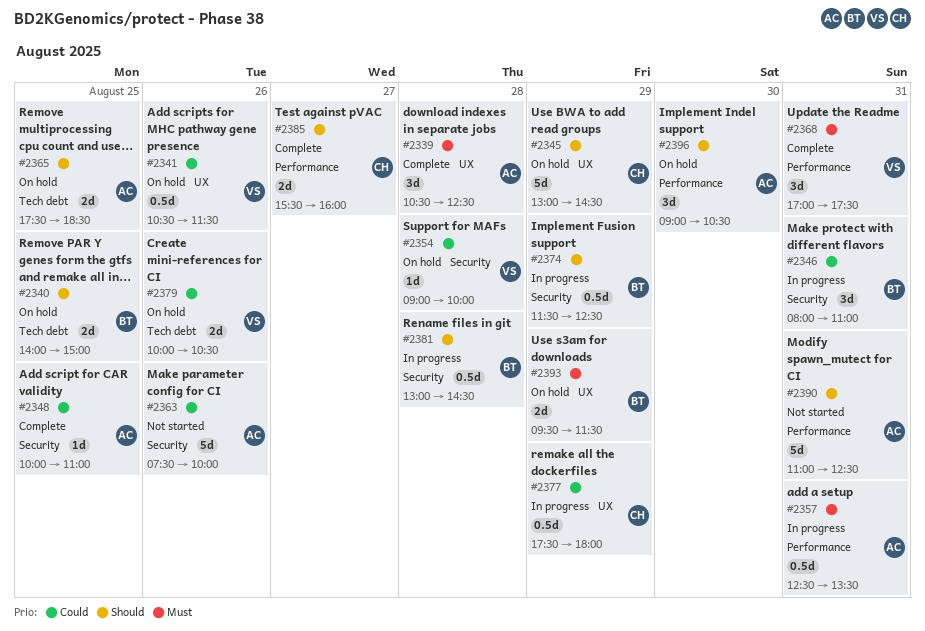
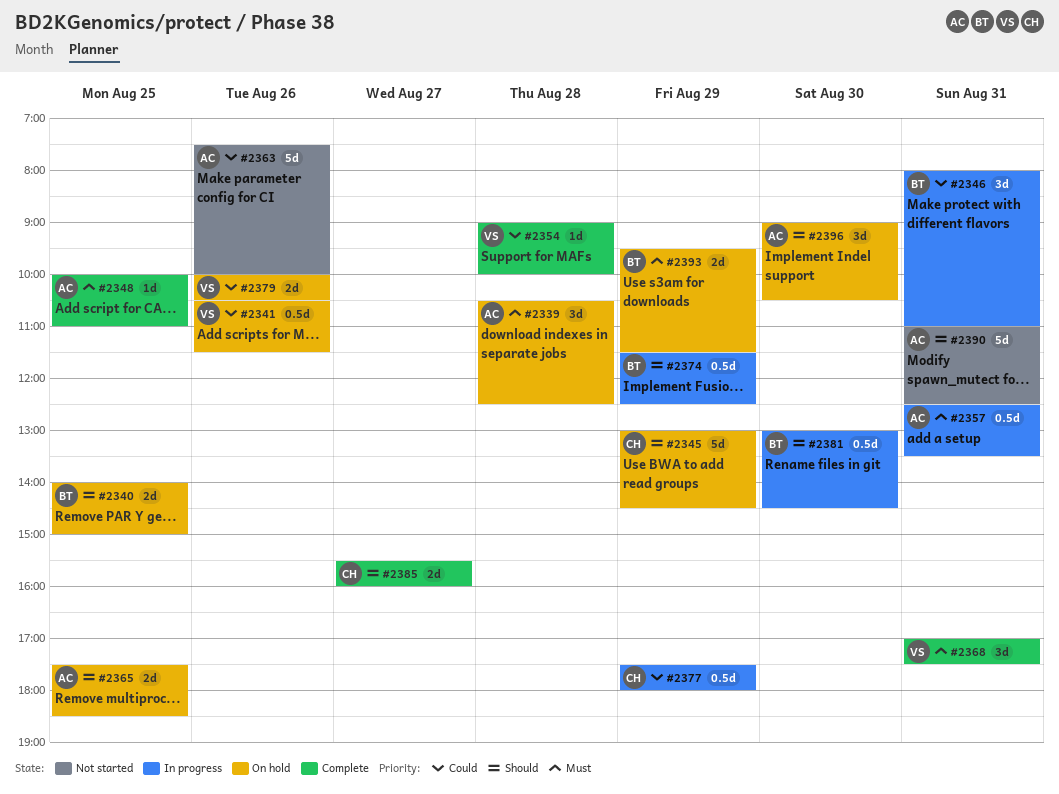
#2339, status: Complete -> On hold
#2348, priority: Could -> Must
#2354, status: On hold -> Complete
#2381, day: Aug 28 -> Aug 30

